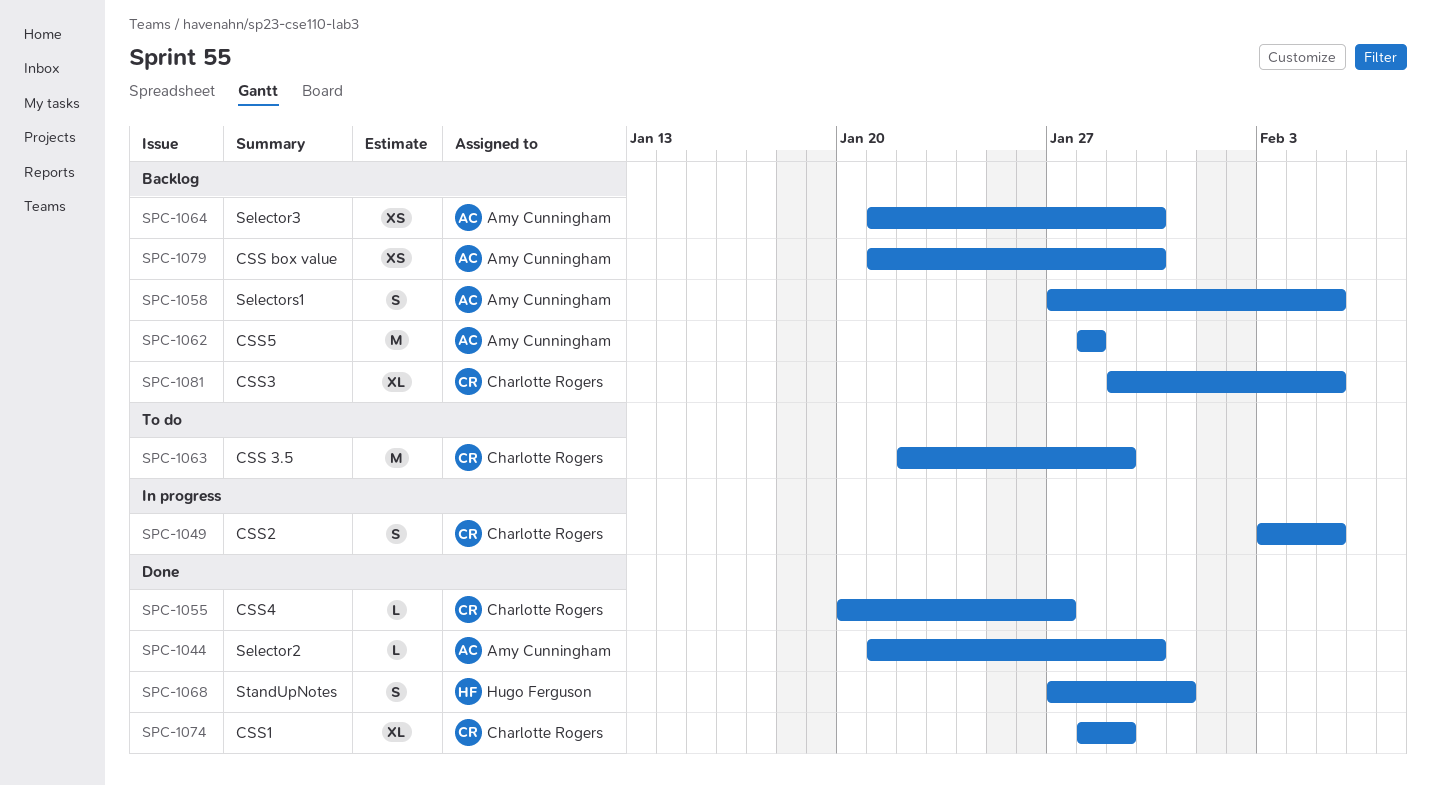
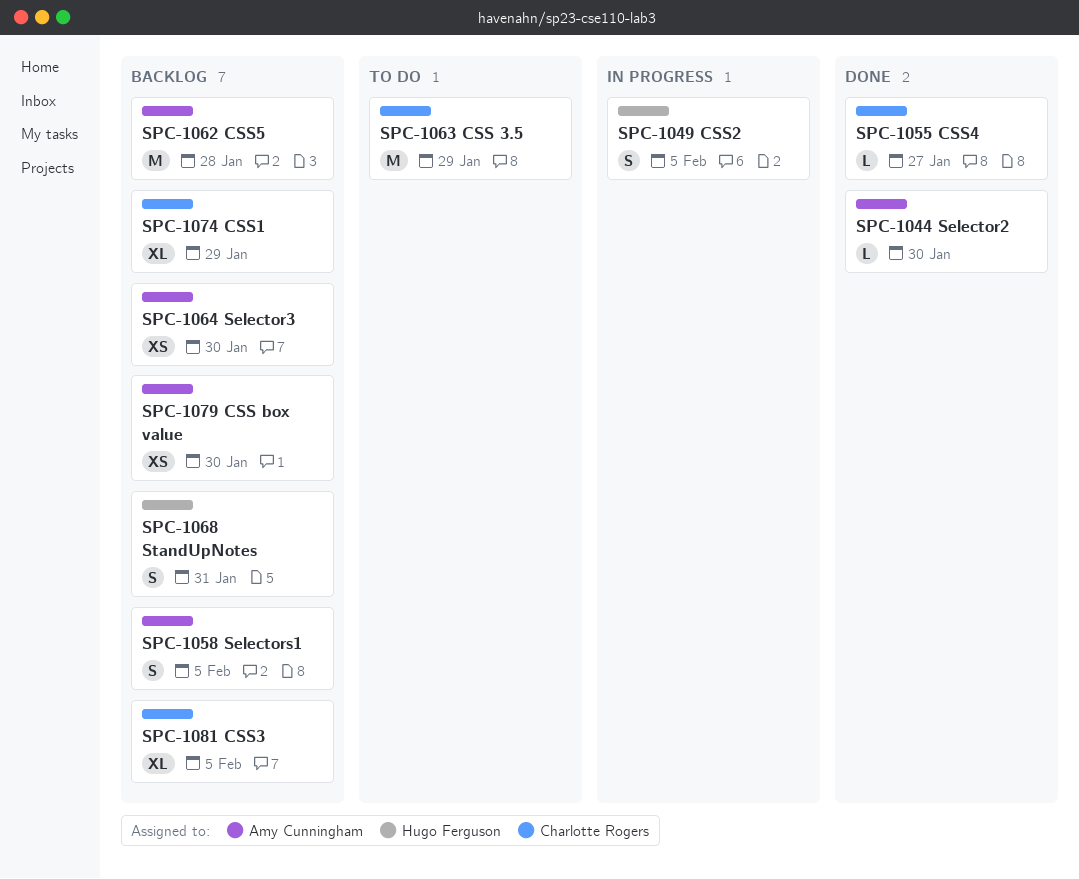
SPC-1049, owner: Charlotte Rogers -> Hugo Ferguson
SPC-1068, status: Done -> Backlog
SPC-1074, status: Done -> Backlog

